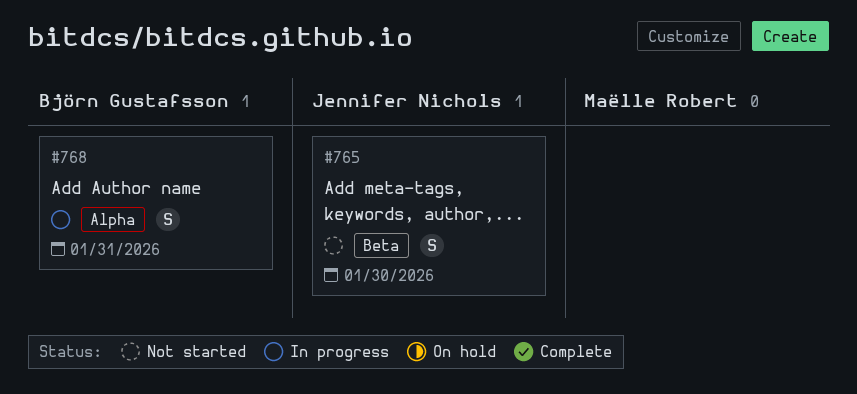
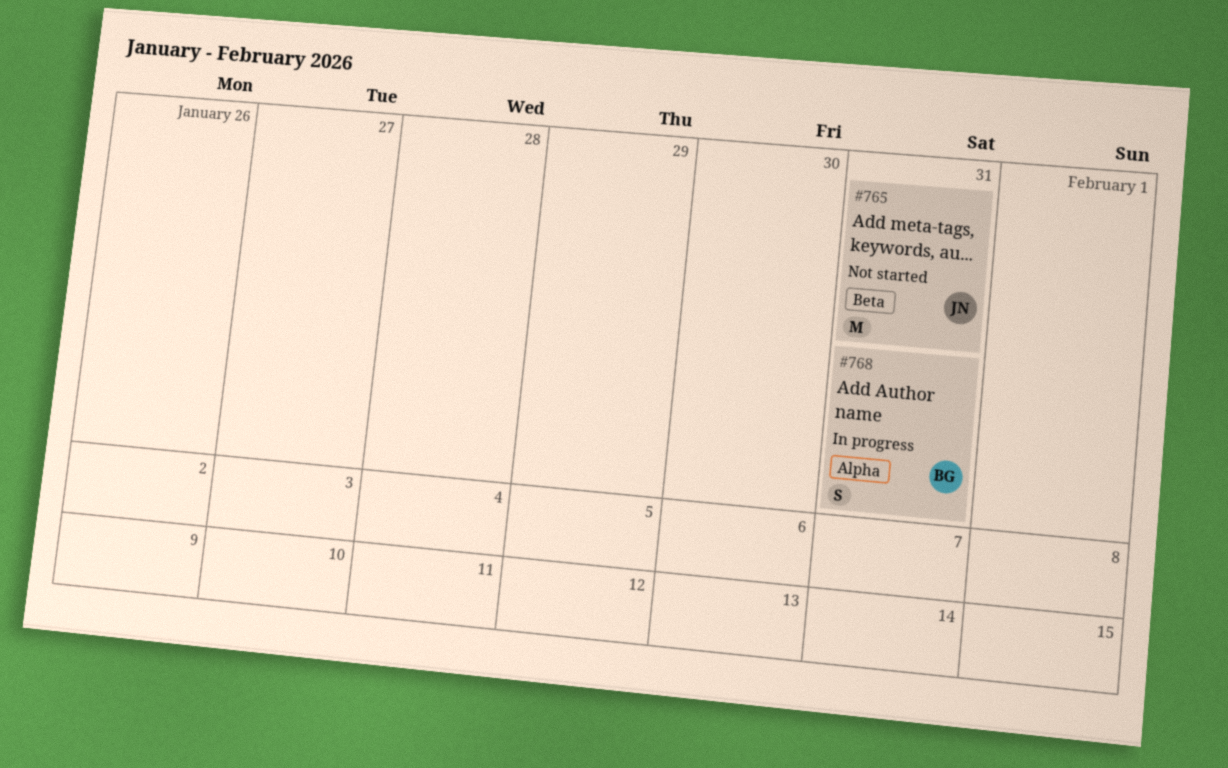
#765, estimate: S -> M
#765, due: Jan 30 -> Jan 31

